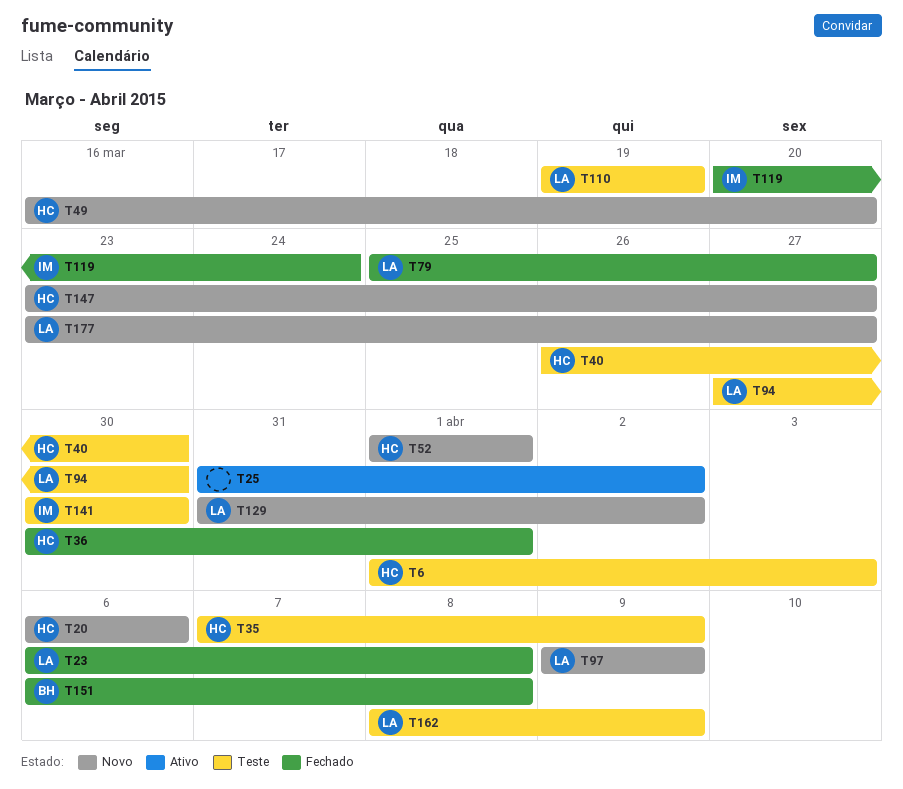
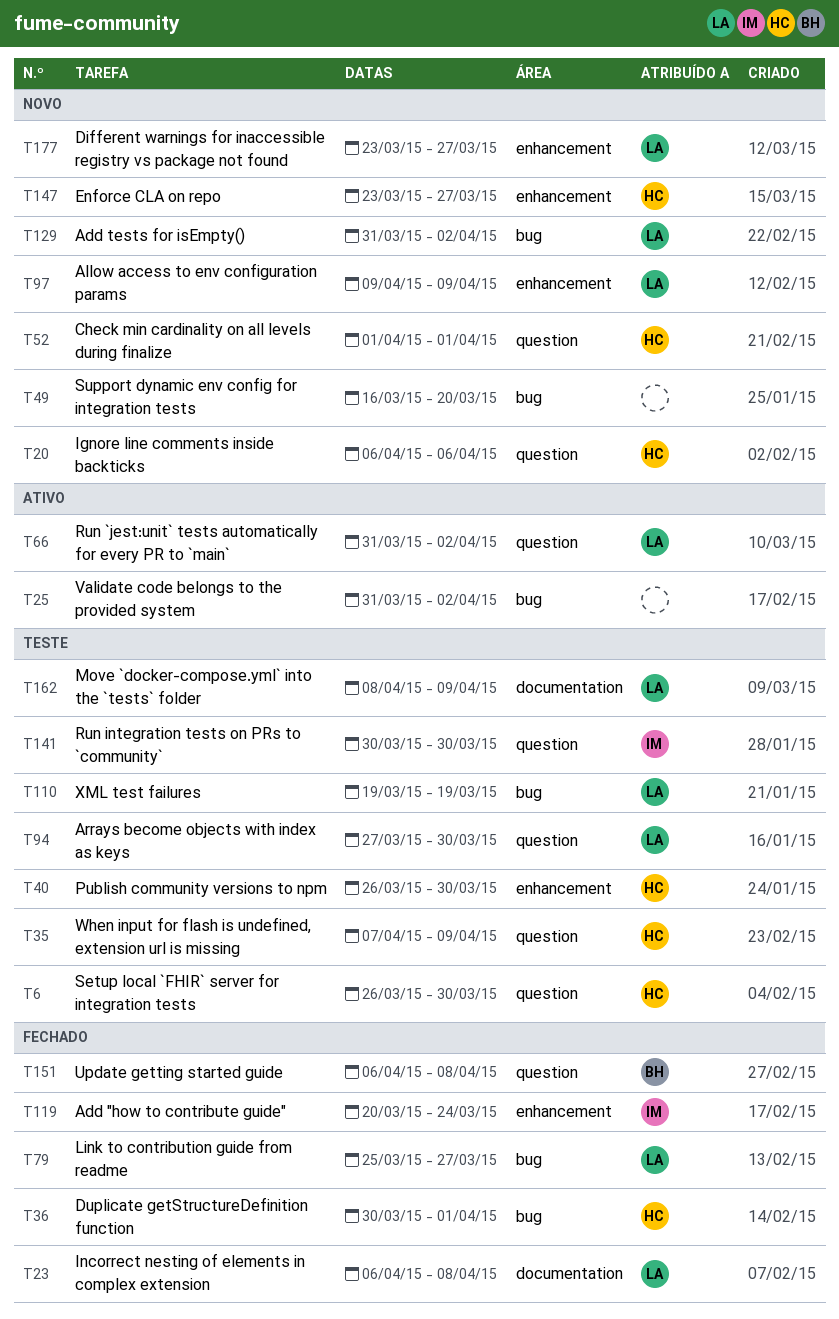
T6, start: Apr 1 -> Mar 26
T6, due: Apr 3 -> Mar 30
T49, owner: HC -> none
T66: none -> present

